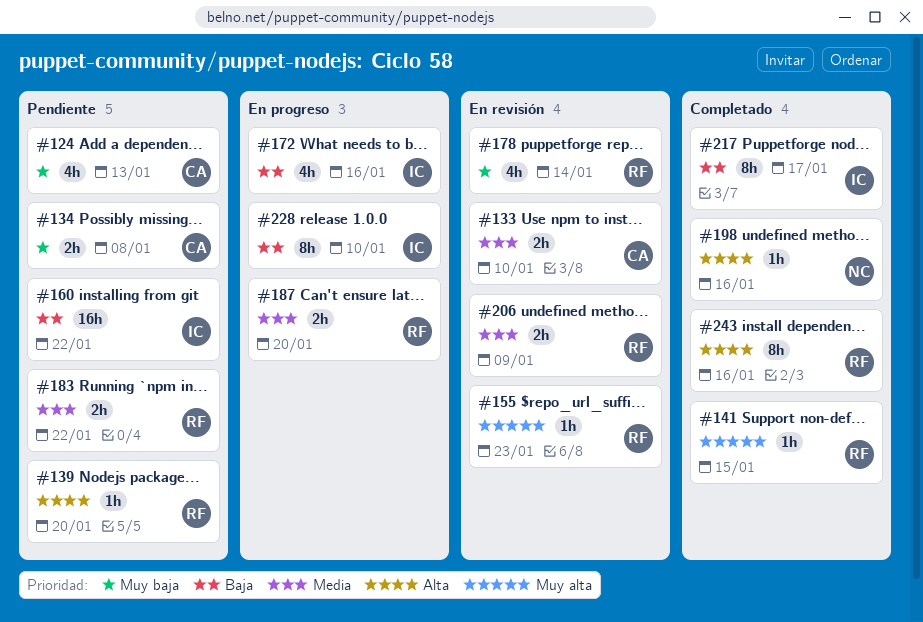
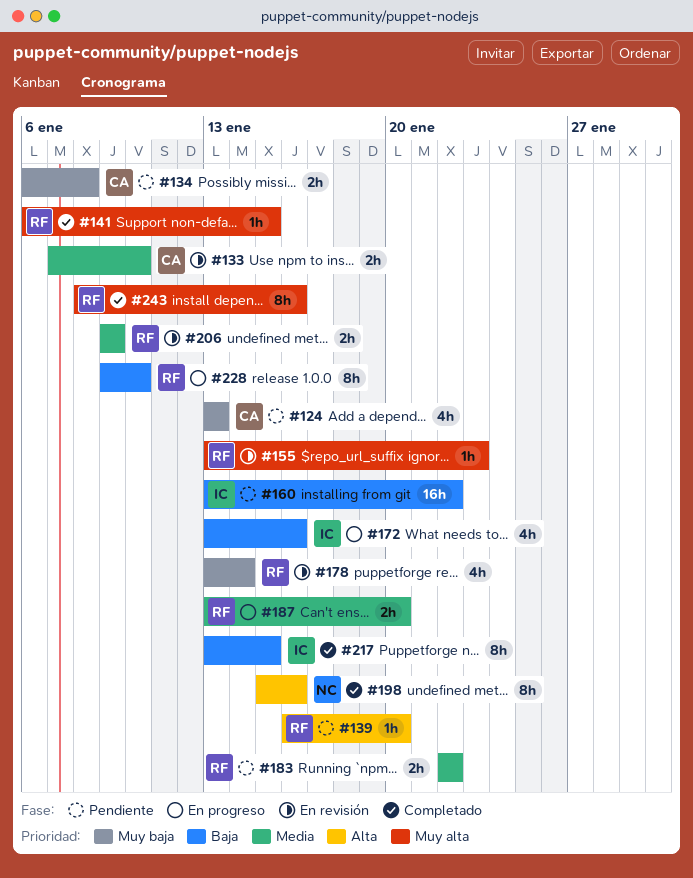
#198, estimate: 1h -> 8h
#217, due: Jan 17 -> Jan 15
#228, owner: IC -> RF
#243, priority: Alta -> Muy alta

